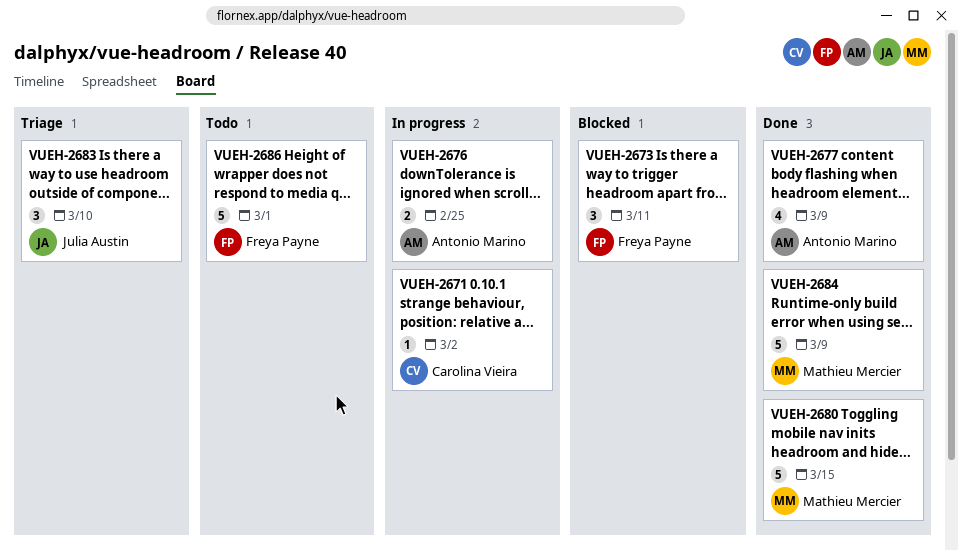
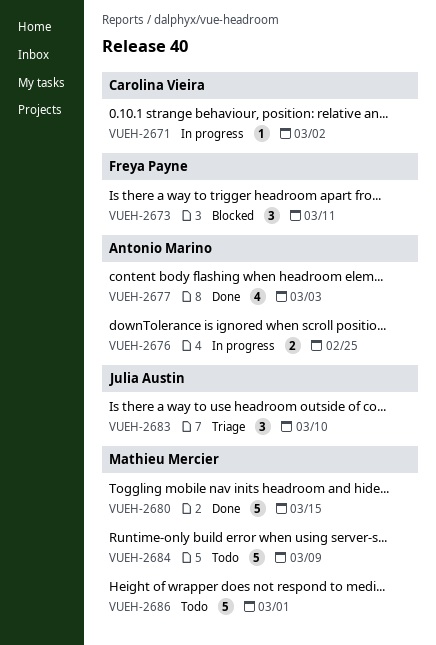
VUEH-2677, due: Mar 9 -> Mar 3
VUEH-2684, status: Done -> Todo
VUEH-2686, owner: Freya Payne -> Mathieu Mercier

